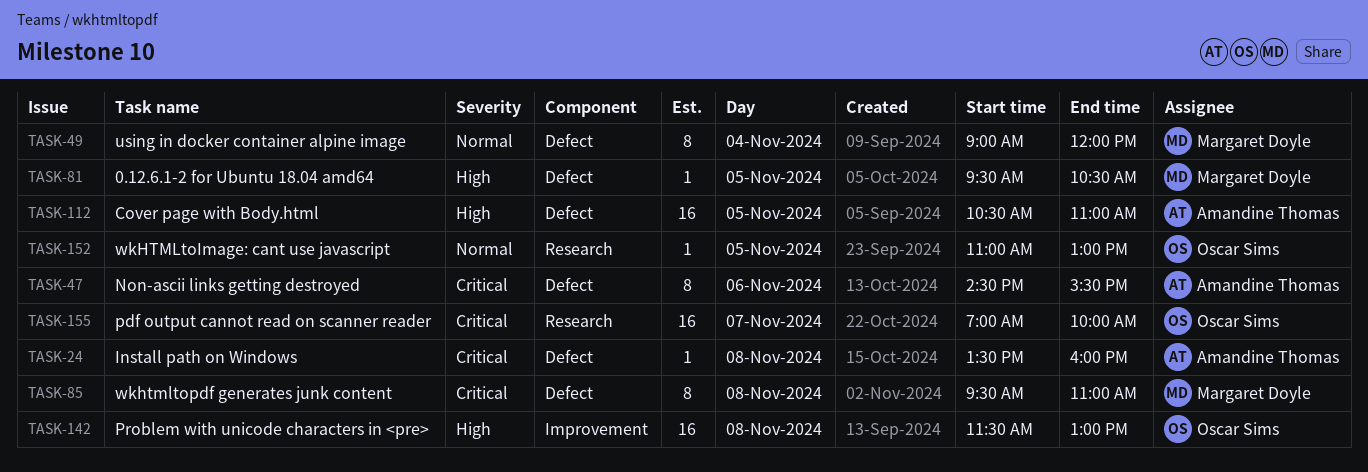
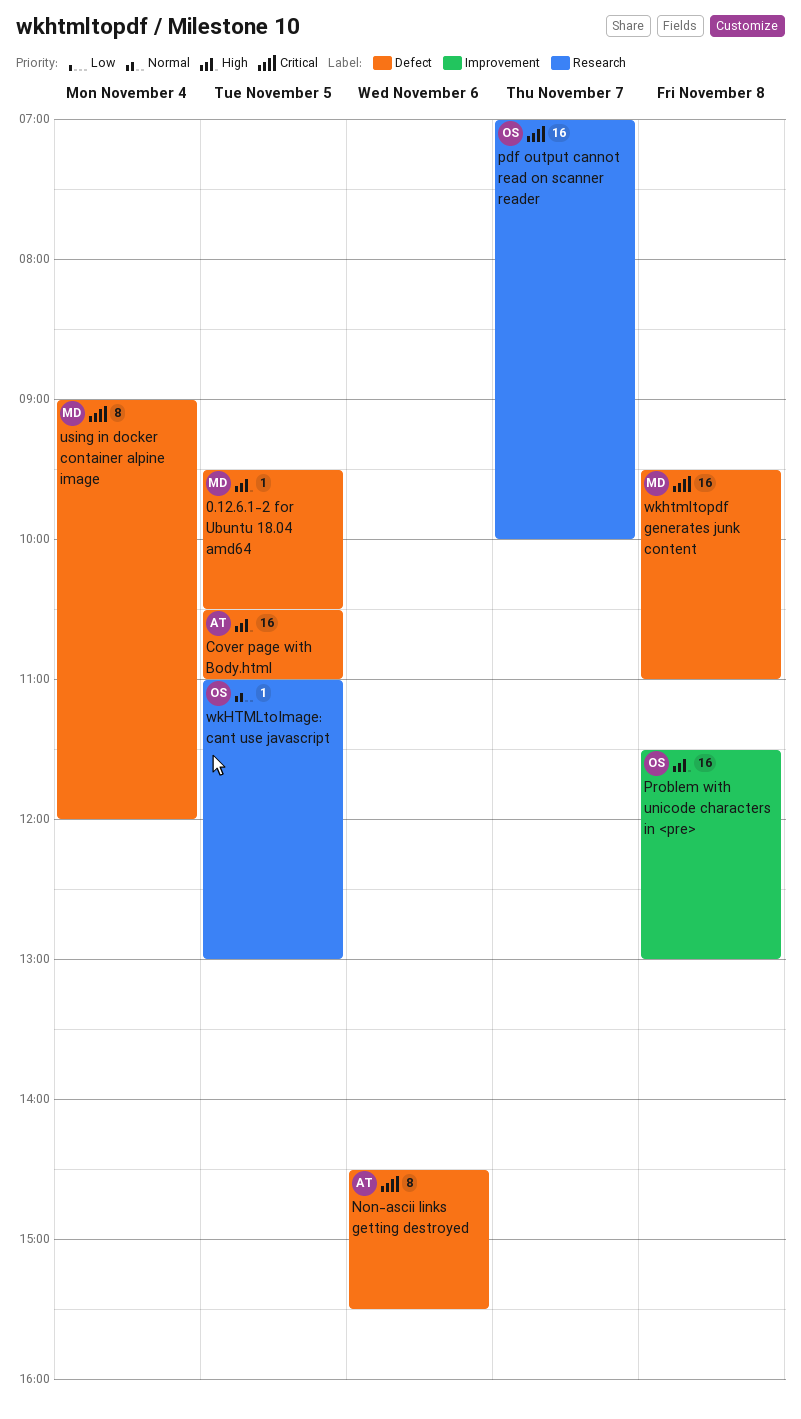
Install path on Windows: present -> none
using in docker container alpine image, priority: Normal -> Critical
wkhtmltopdf generates junk content, estimate: 8 -> 16

